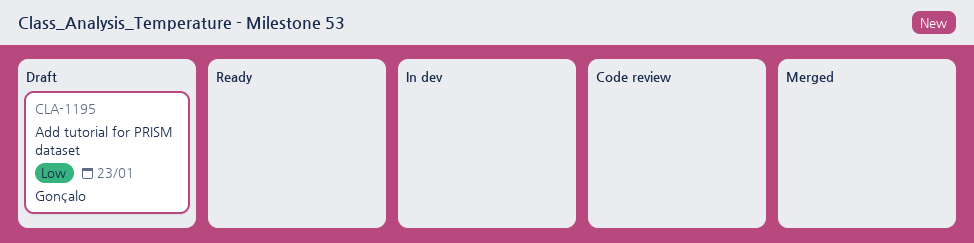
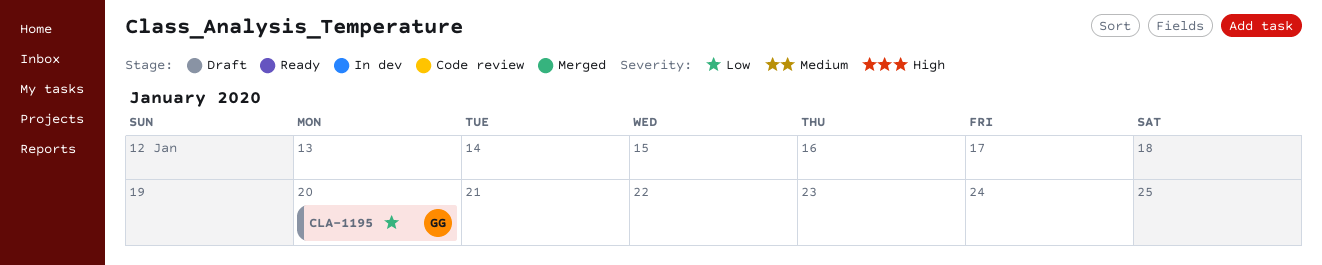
CLA-1195, due: Jan 23 -> Jan 20

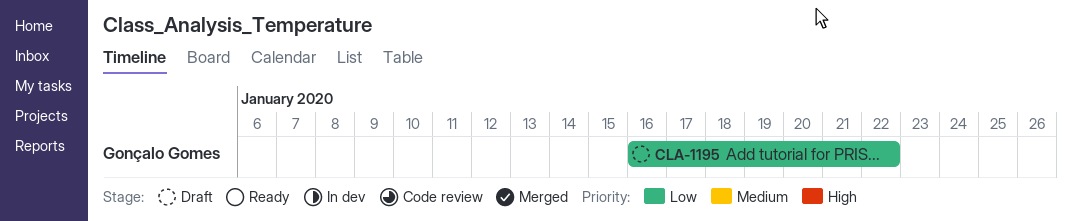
CLA-1195, due: Jan 20 -> Jan 22

